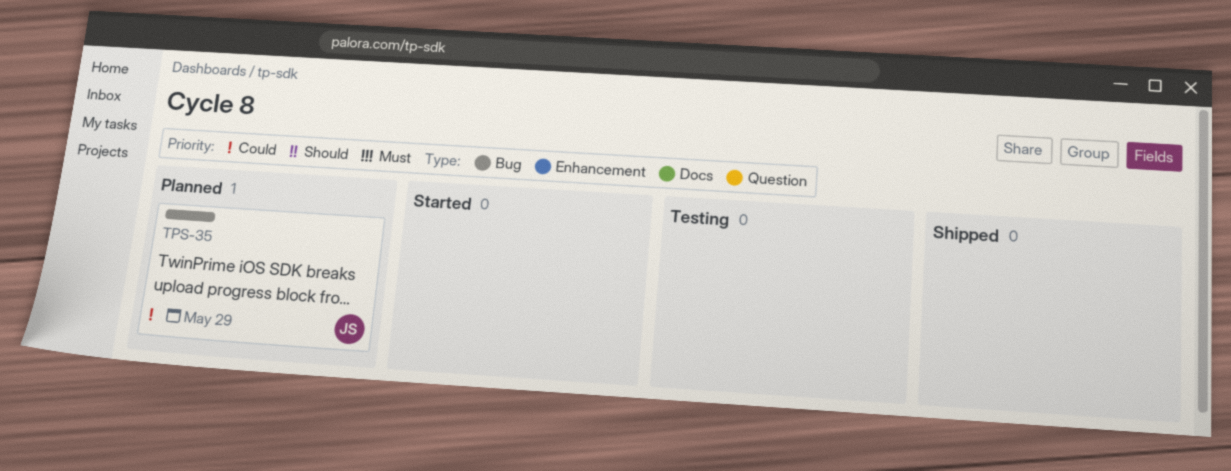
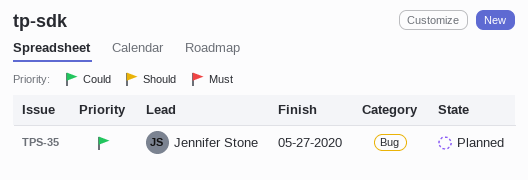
TPS-35, due: May 29 -> May 27

